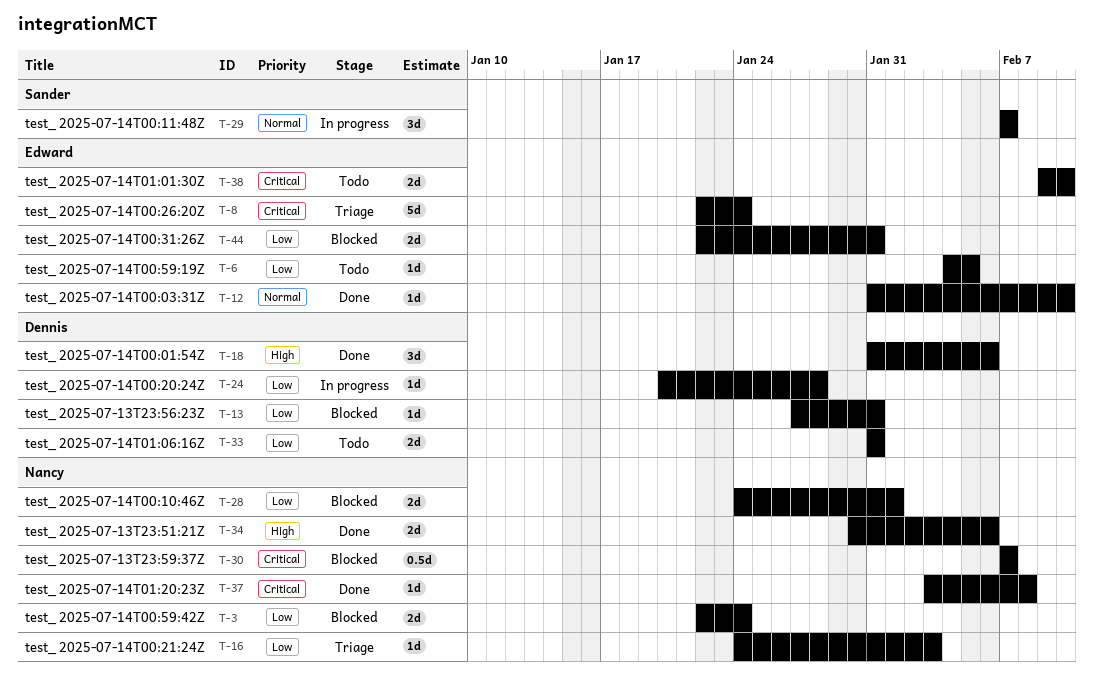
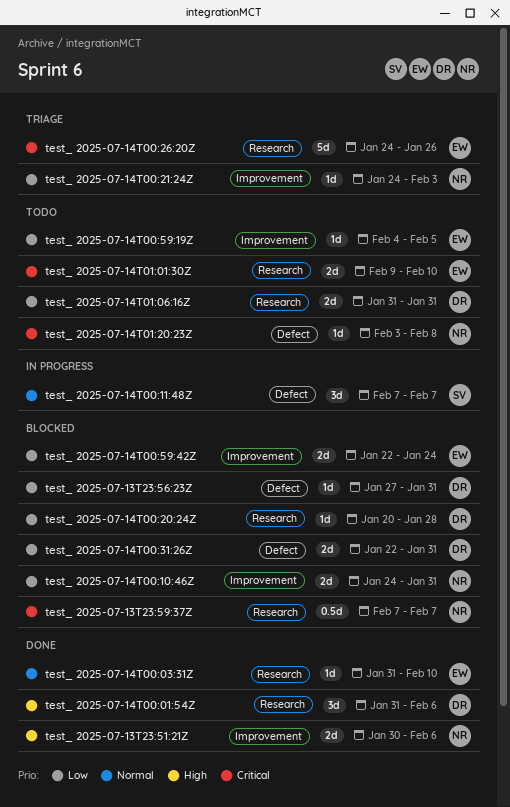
test_ 2025-07-14T00:10:46Z, due: Feb 1 -> Jan 31
test_ 2025-07-14T00:20:24Z, status: In progress -> Blocked
test_ 2025-07-14T00:26:20Z, start: Jan 22 -> Jan 24
test_ 2025-07-14T00:26:20Z, due: Jan 24 -> Jan 26
test_ 2025-07-14T00:31:26Z, owner: Edward -> Dennis
test_ 2025-07-14T00:59:42Z, owner: Nancy -> Edward
test_ 2025-07-14T01:20:23Z, status: Done -> Todo

